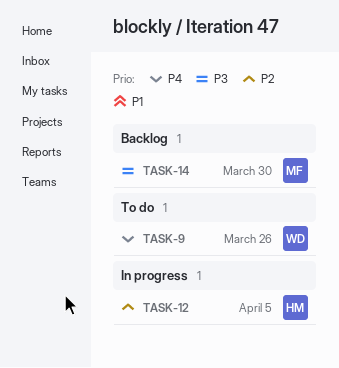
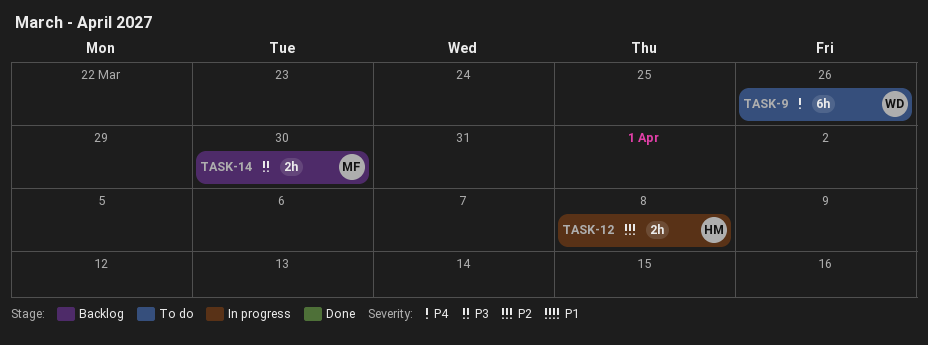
TASK-12, due: Apr 5 -> Apr 8

